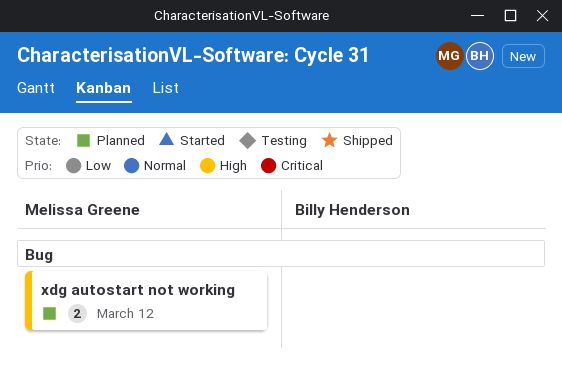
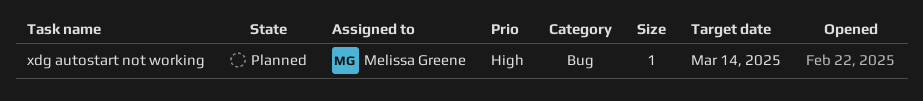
xdg autostart not working, estimate: 2 -> 1
xdg autostart not working, due: Mar 12 -> Mar 14

